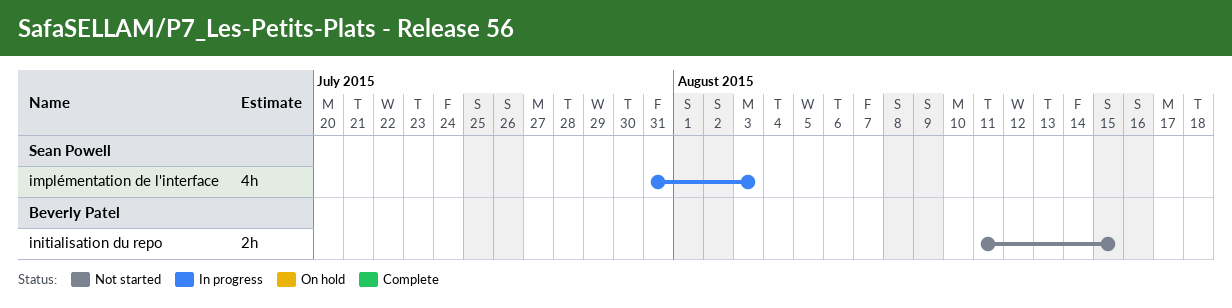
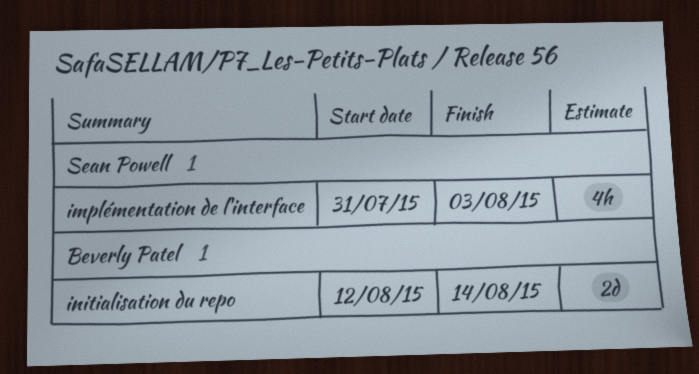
initialisation du repo, estimate: 2h -> 2d
initialisation du repo, start: Aug 11 -> Aug 12
initialisation du repo, due: Aug 15 -> Aug 14

